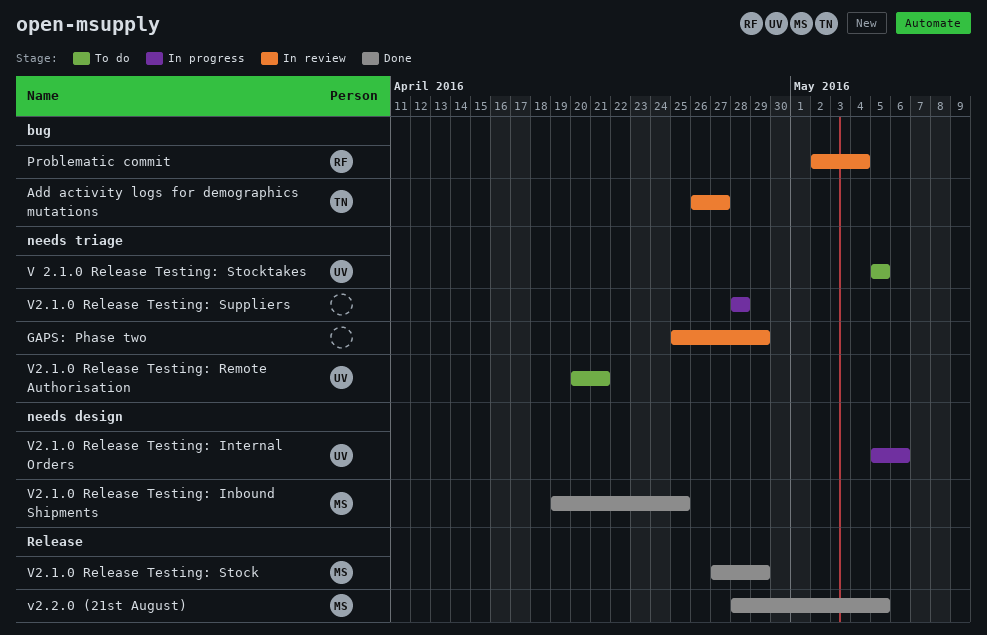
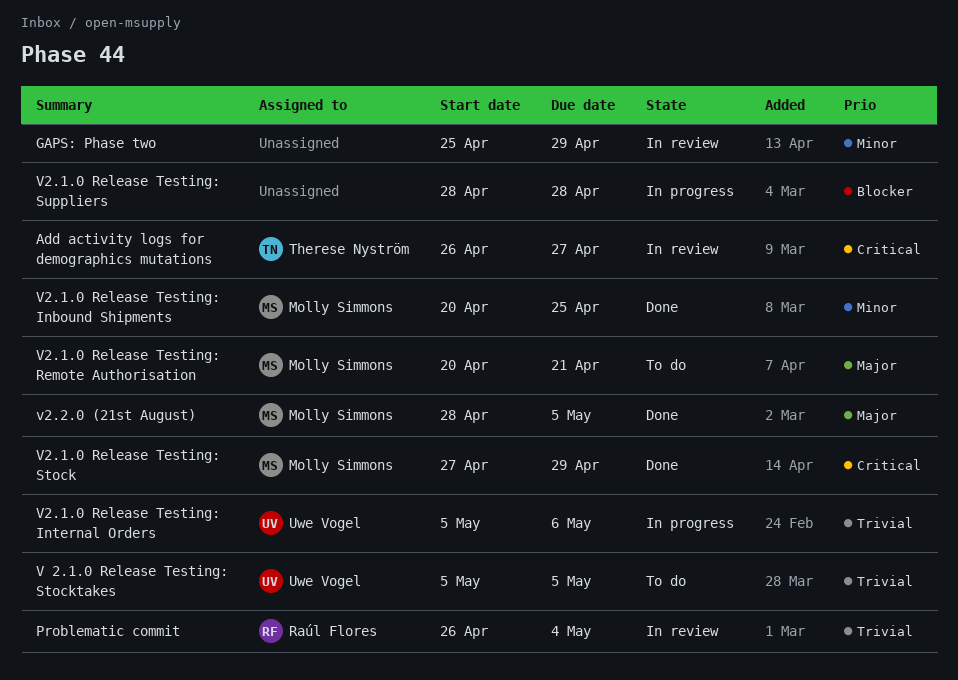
Problematic commit, start: May 2 -> Apr 26
V2.1.0 Release Testing: Inbound Shipments, start: Apr 19 -> Apr 20
V2.1.0 Release Testing: Remote Authorisation, owner: Uwe Vogel -> Molly Simmons

